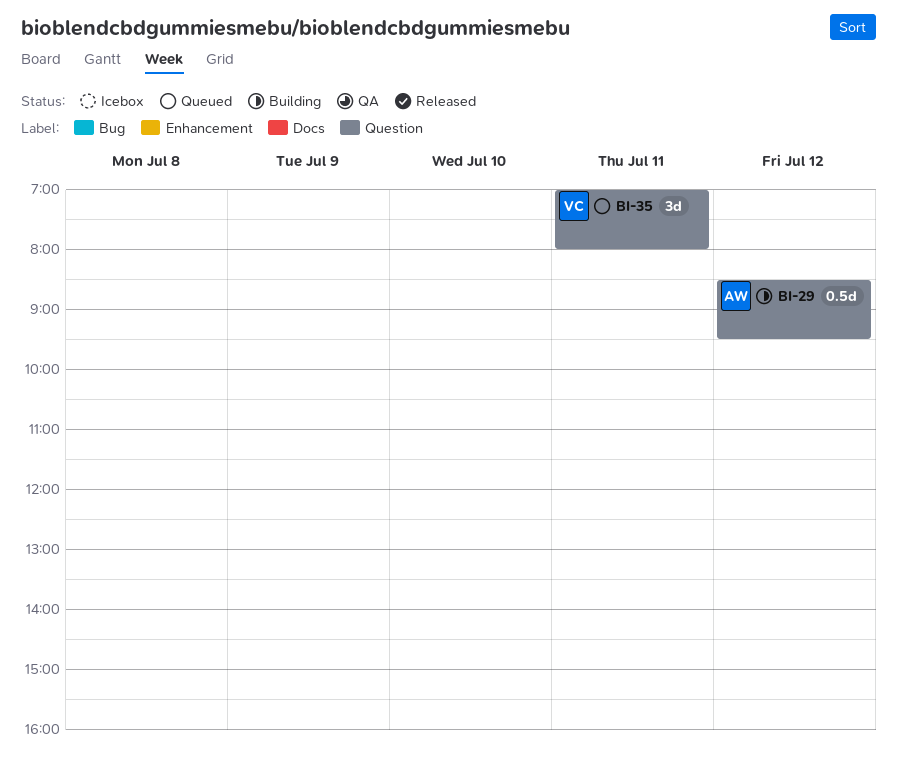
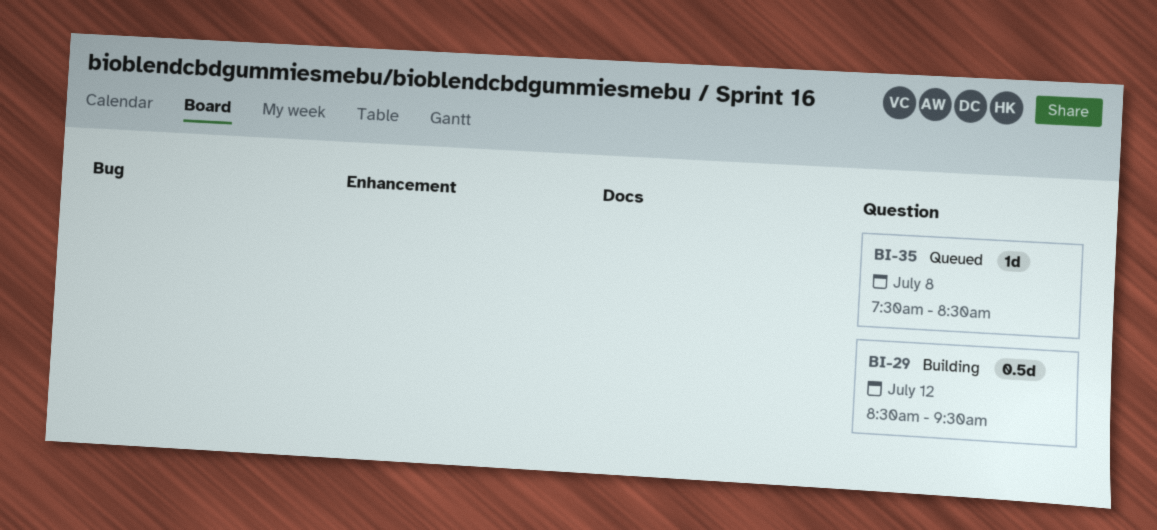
BI-35, estimate: 3d -> 1d
BI-35, day: Jul 11 -> Jul 8
BI-35, begins: 07:00 -> 07:30
BI-35, ends: 08:00 -> 08:30

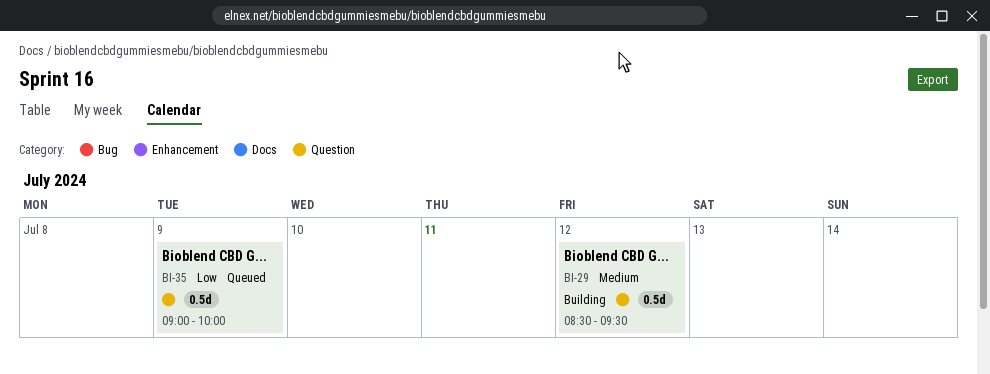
BI-35, estimate: 1d -> 0.5d
BI-35, day: Jul 8 -> Jul 9
BI-35, begins: 07:30 -> 09:00
BI-35, ends: 08:30 -> 10:00

